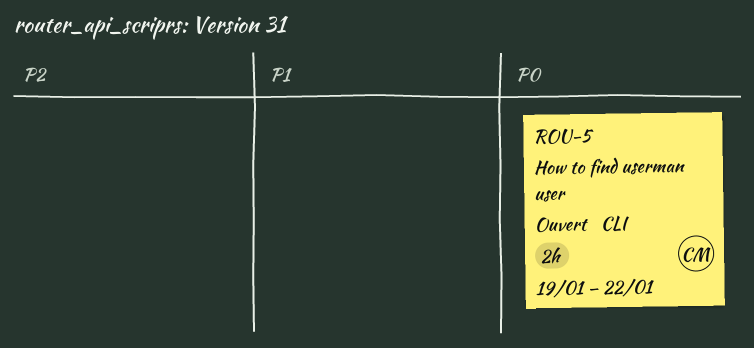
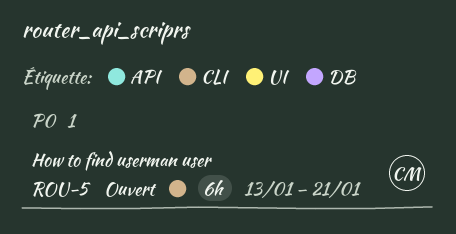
ROU-5, estimate: 2h -> 6h
ROU-5, start: Jan 19 -> Jan 13
ROU-5, due: Jan 22 -> Jan 21

